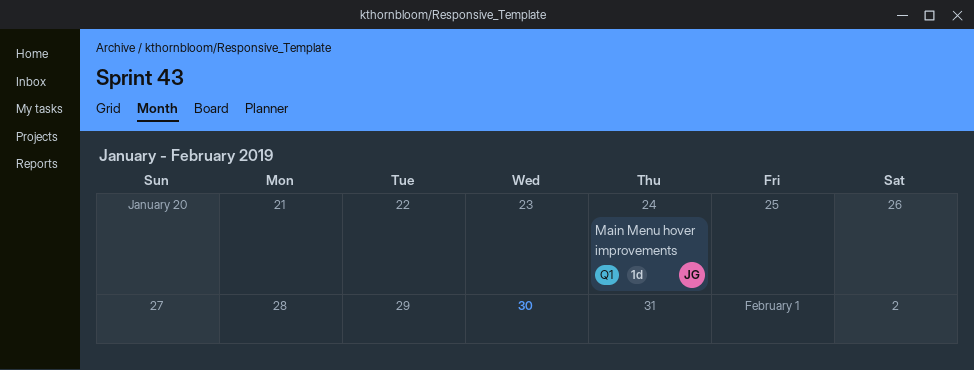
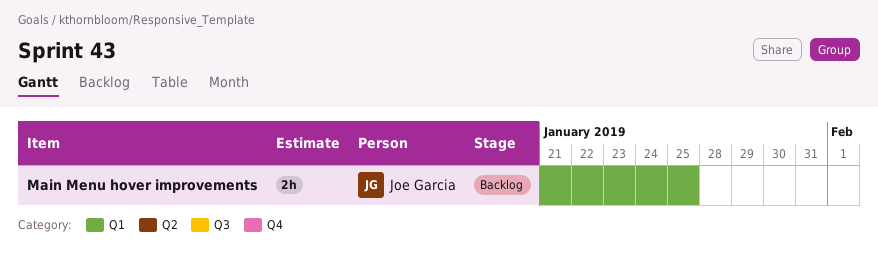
Main Menu hover improvements, estimate: 1d -> 2h
Main Menu hover improvements, due: Jan 24 -> Jan 25

